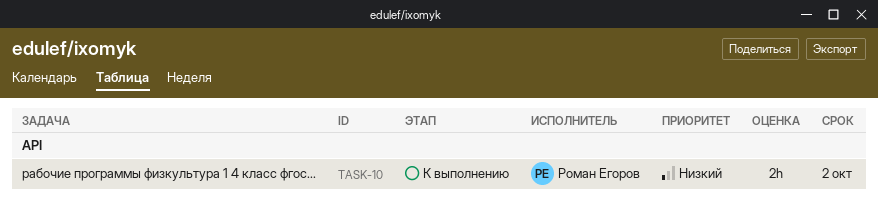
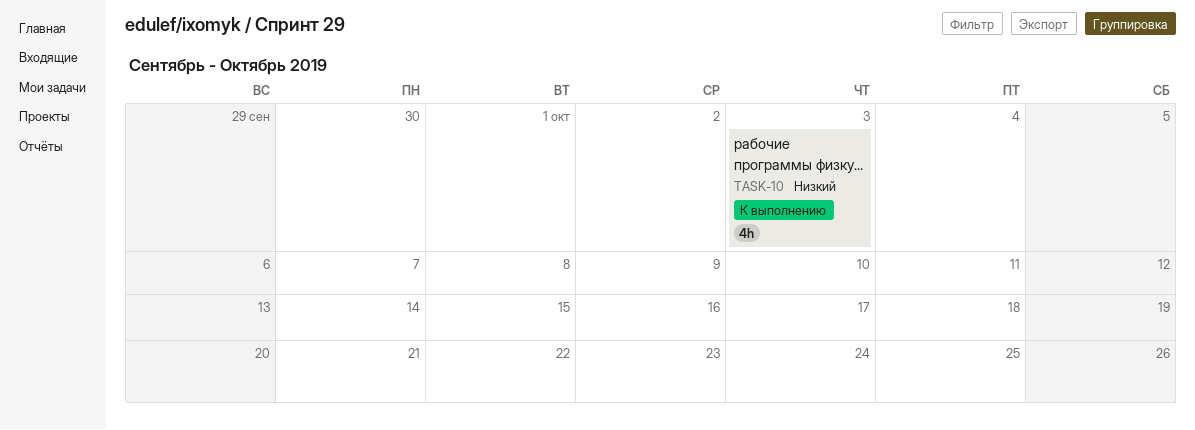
TASK-10, estimate: 2h -> 4h
TASK-10, due: Oct 2 -> Oct 3

